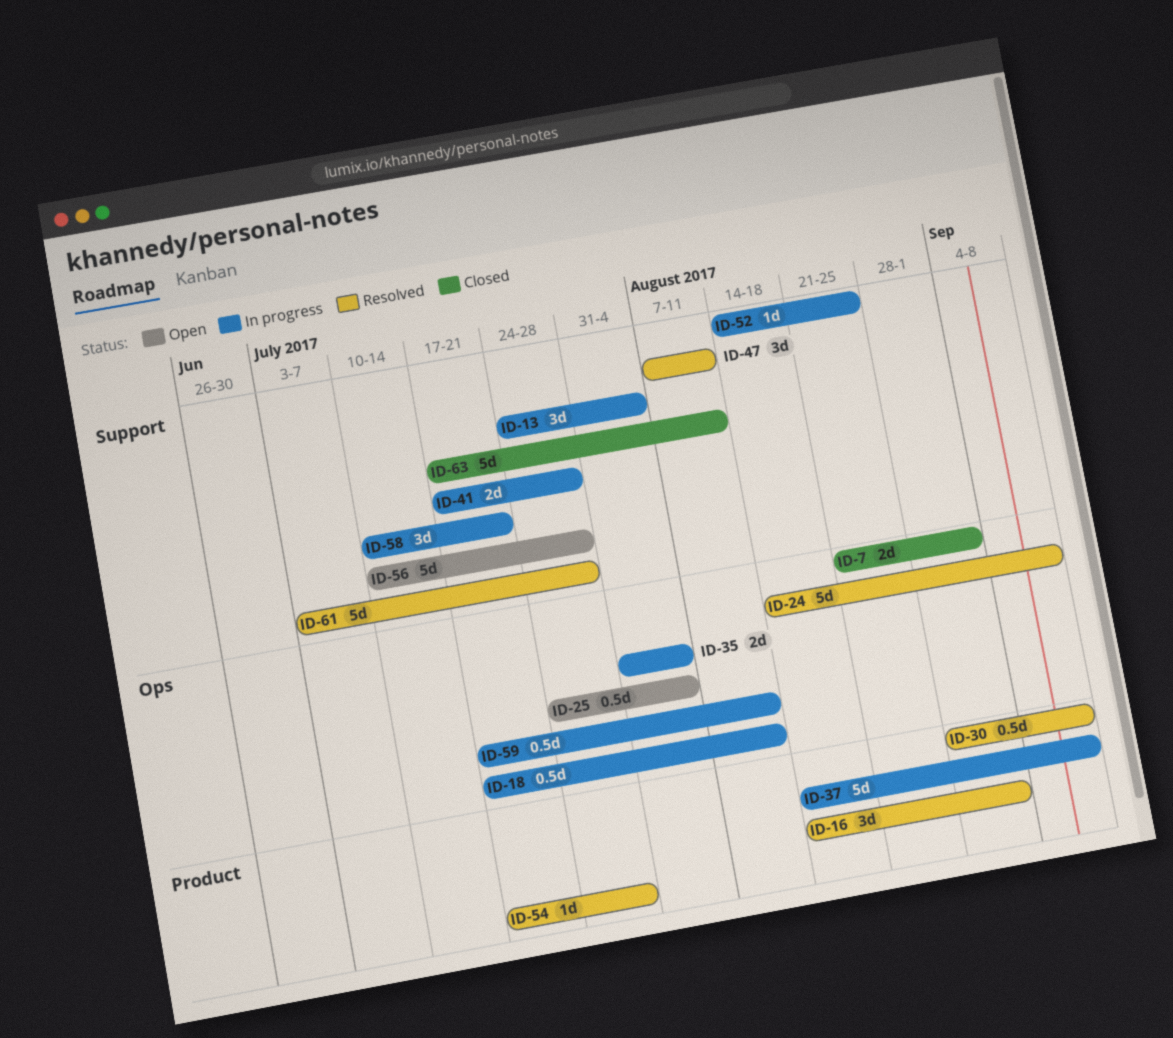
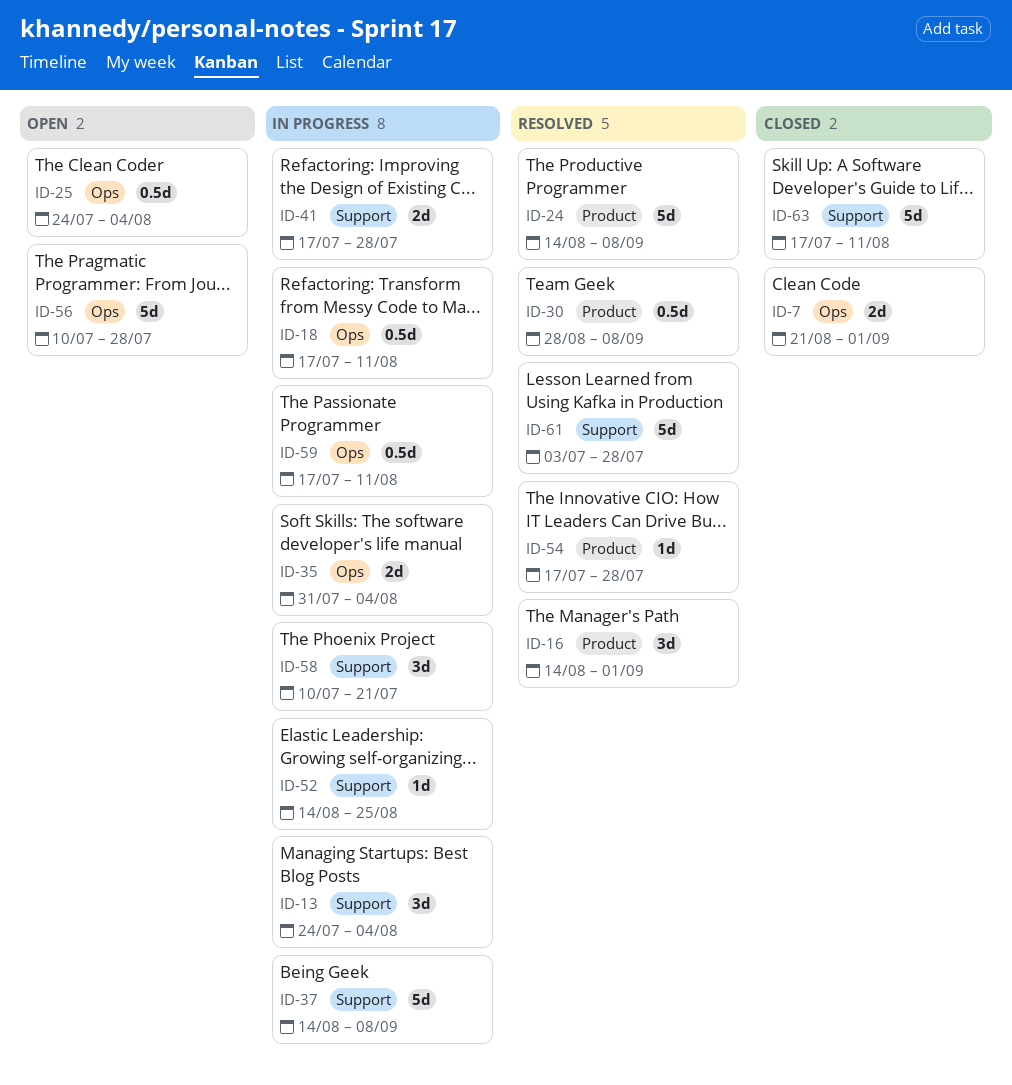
ID-24, label: Ops -> Product
ID-37, label: Product -> Support
ID-47: present -> none
ID-56, label: Support -> Ops

